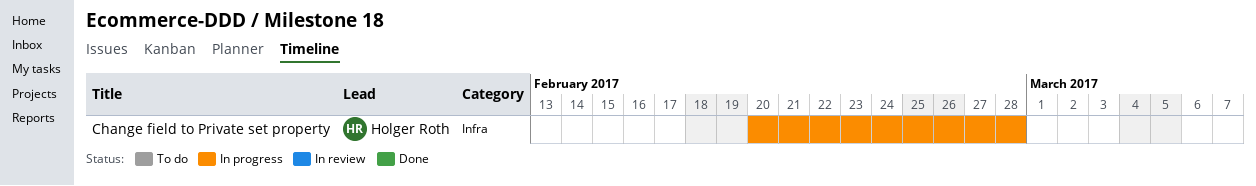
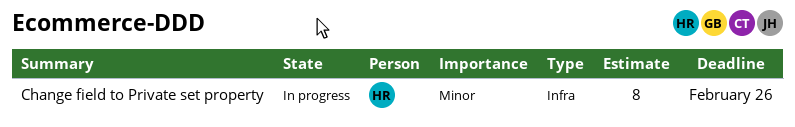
Change field to Private set property, due: Feb 28 -> Feb 26

